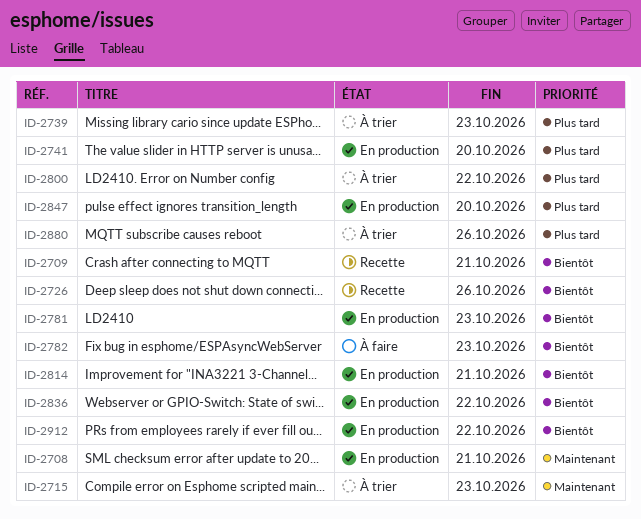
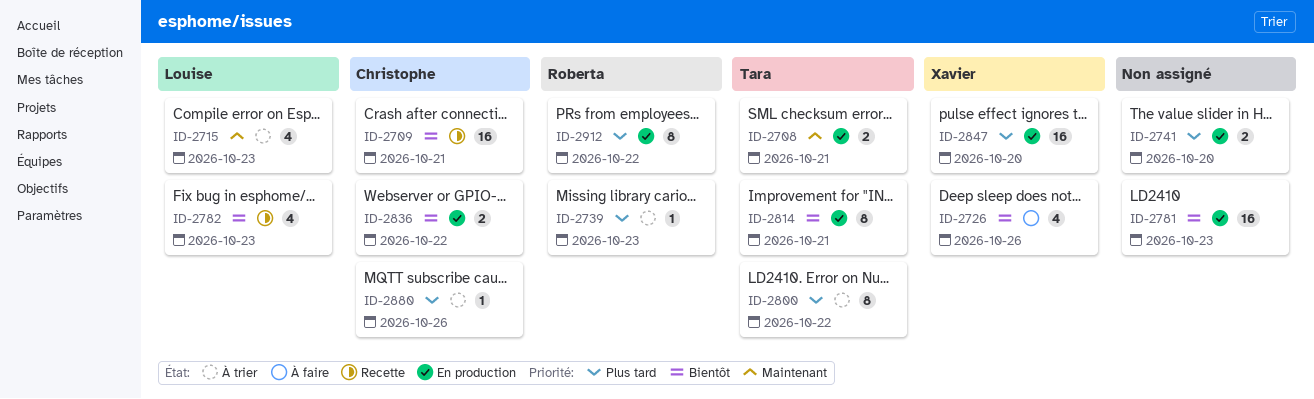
ID-2726, status: Recette -> À faire
ID-2782, status: À faire -> Recette
ID-2912, priority: Bientôt -> Plus tard

